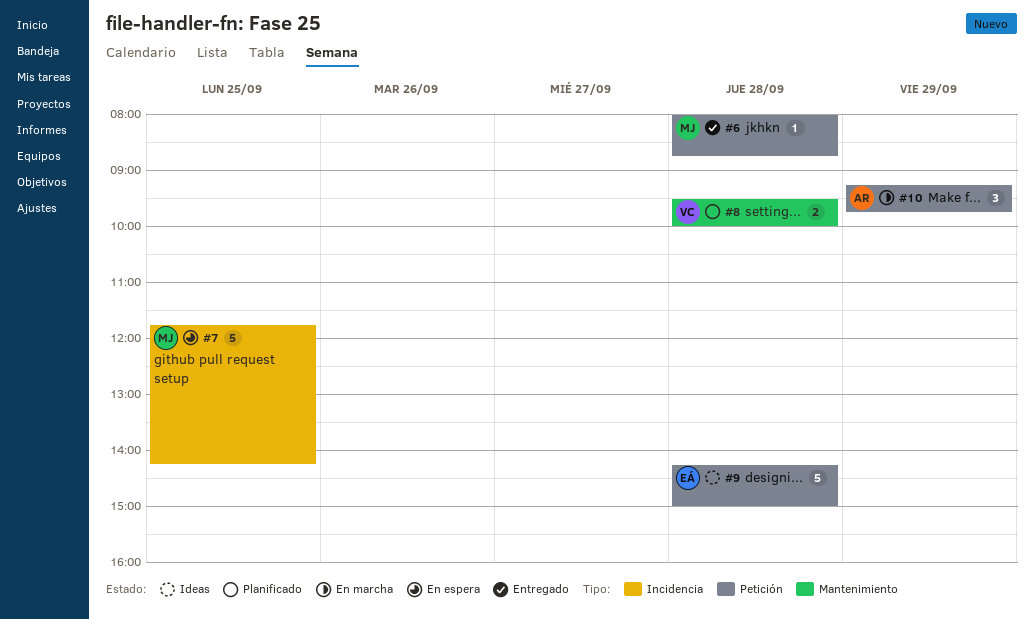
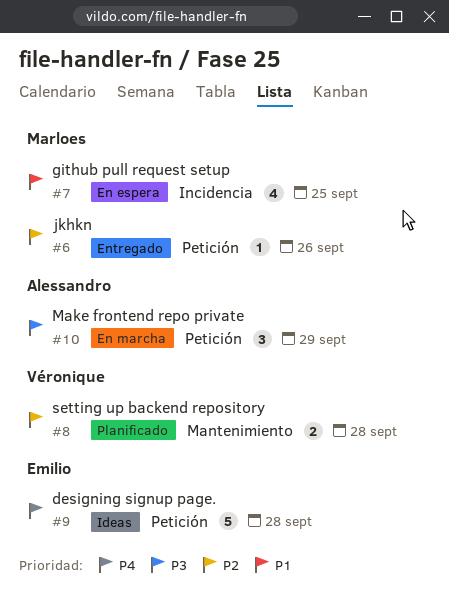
#6, day: Sep 28 -> Sep 26
#7, estimate: 5 -> 4

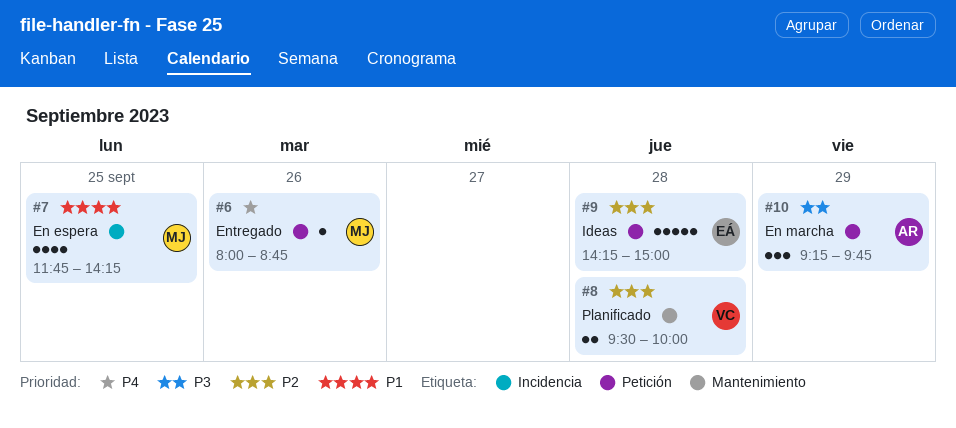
#6, priority: P2 -> P4
#9, priority: P4 -> P2

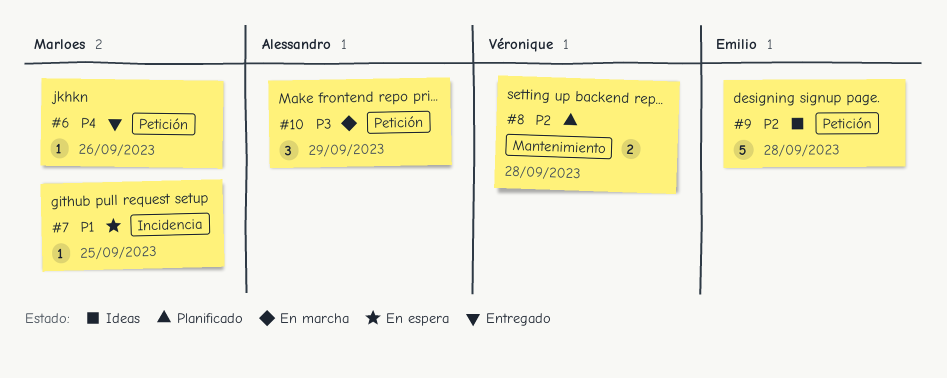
#7, estimate: 4 -> 1

